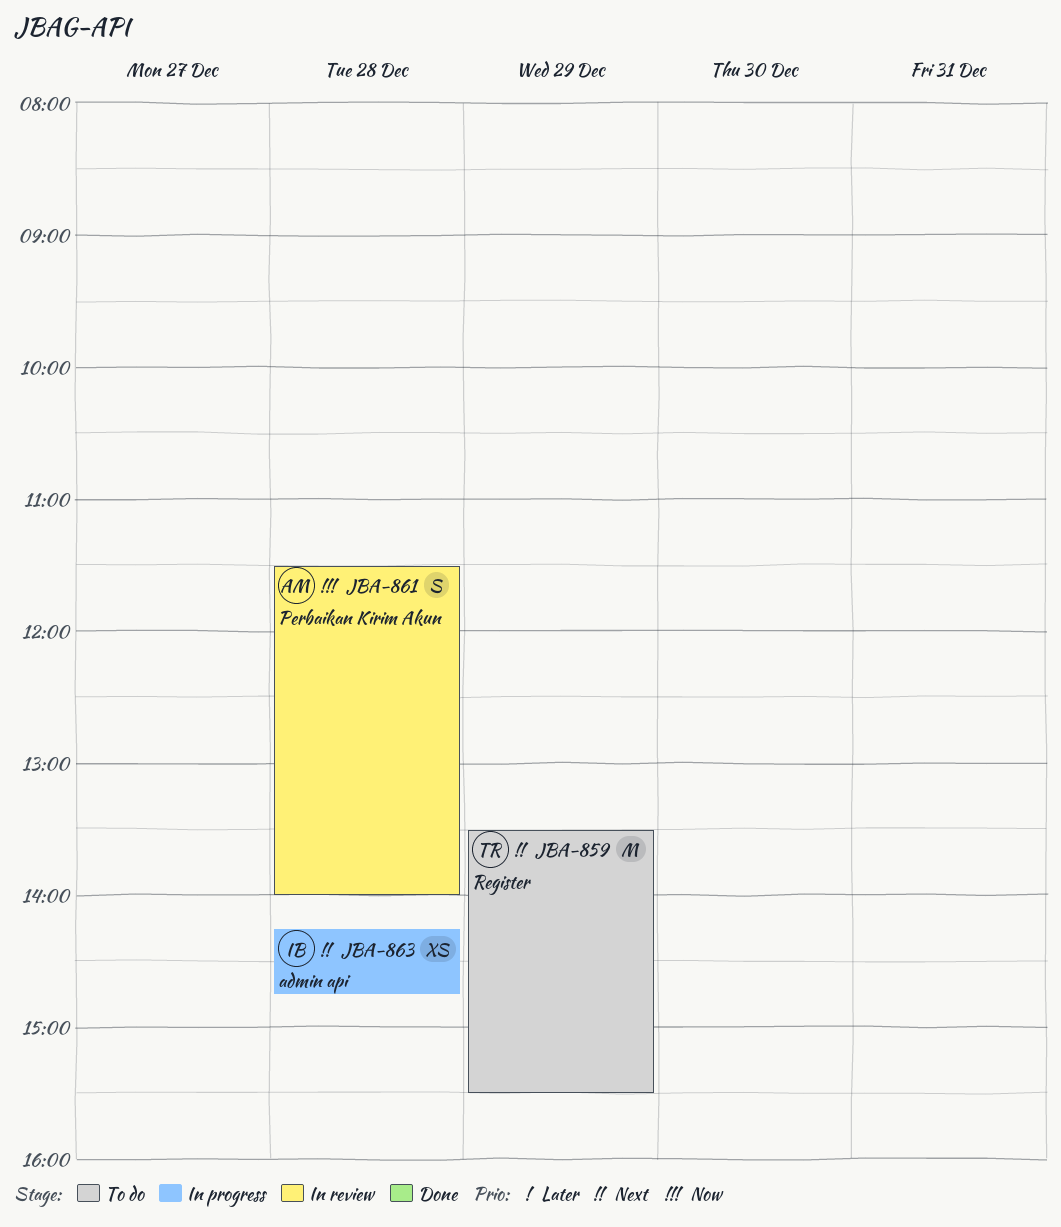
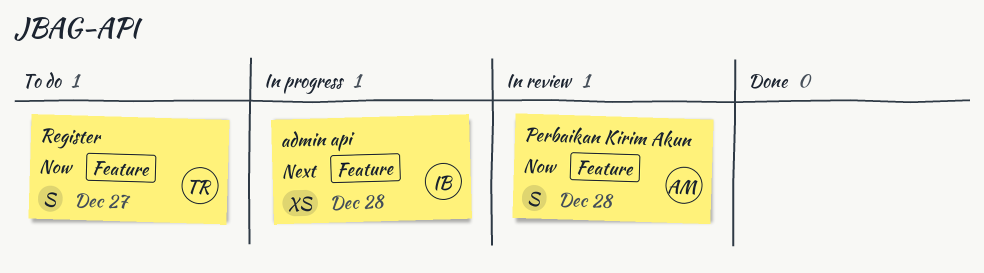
Register, priority: Next -> Now
Register, estimate: M -> S
Register, day: Dec 29 -> Dec 27

